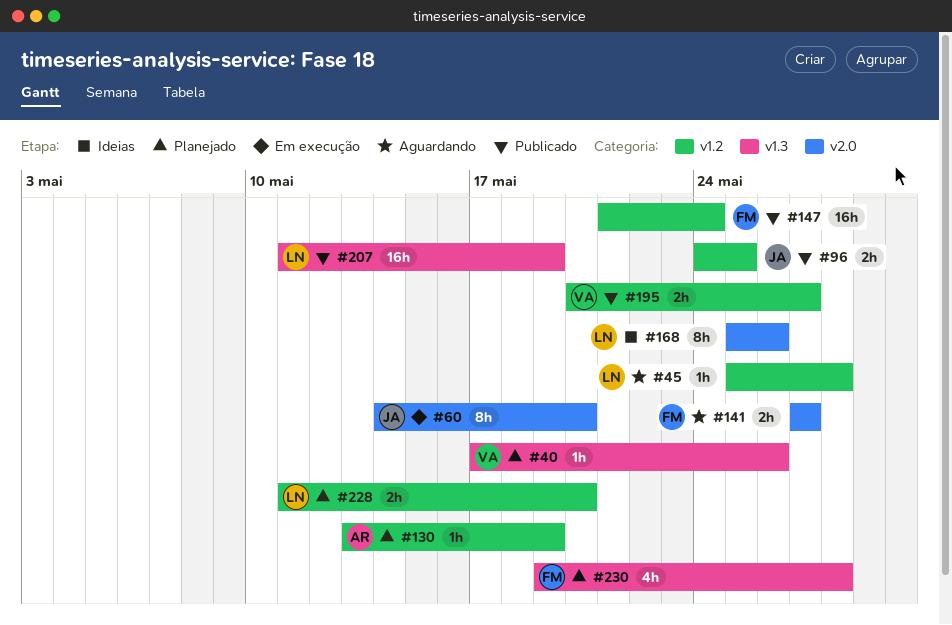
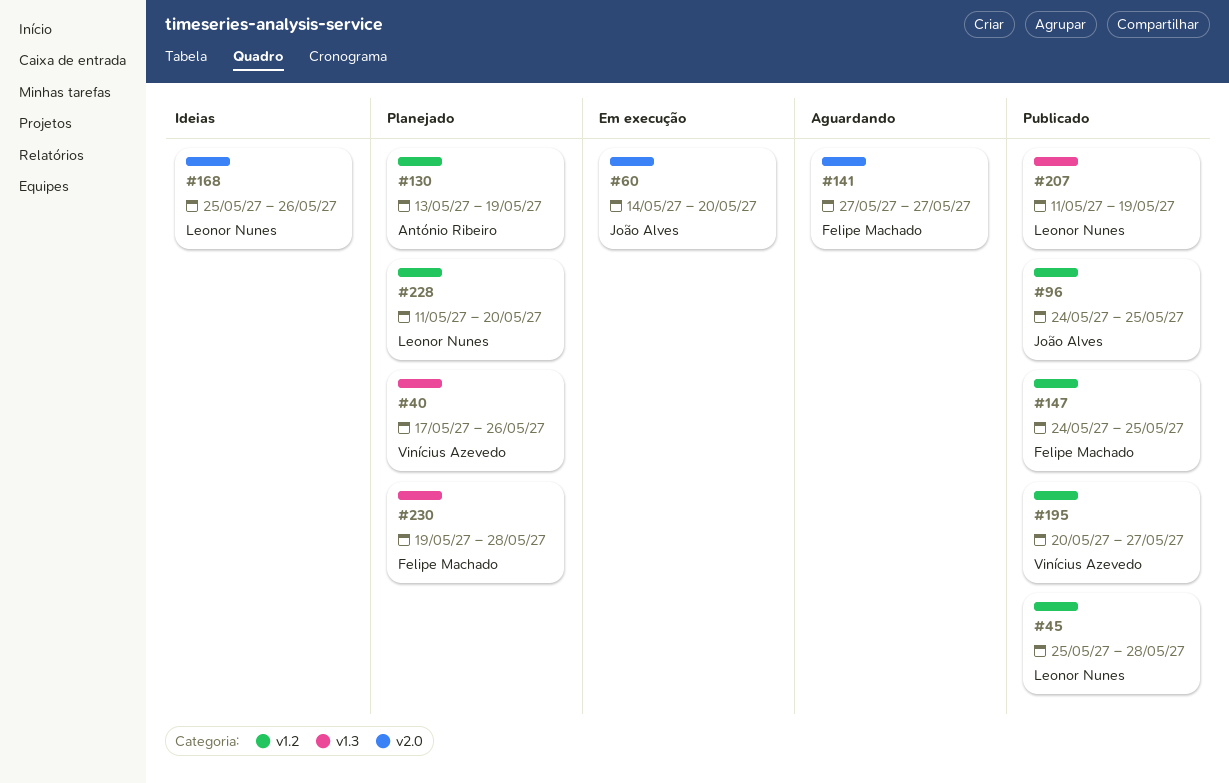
#45, status: Aguardando -> Publicado
#147, start: May 21 -> May 24
#147, due: May 24 -> May 25

